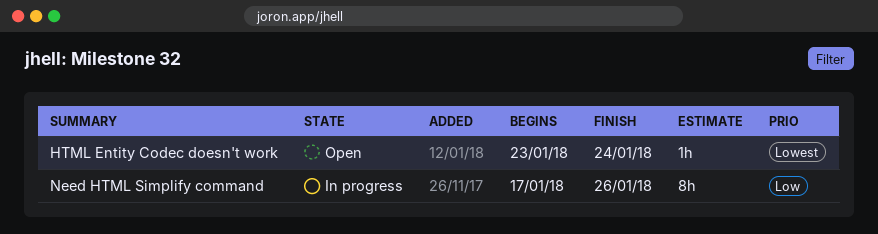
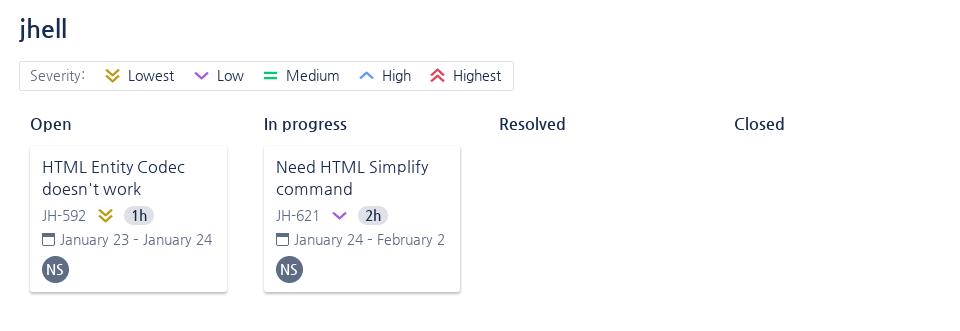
Need HTML Simplify command, estimate: 8h -> 2h
Need HTML Simplify command, start: Jan 17 -> Jan 24
Need HTML Simplify command, due: Jan 26 -> Feb 2

